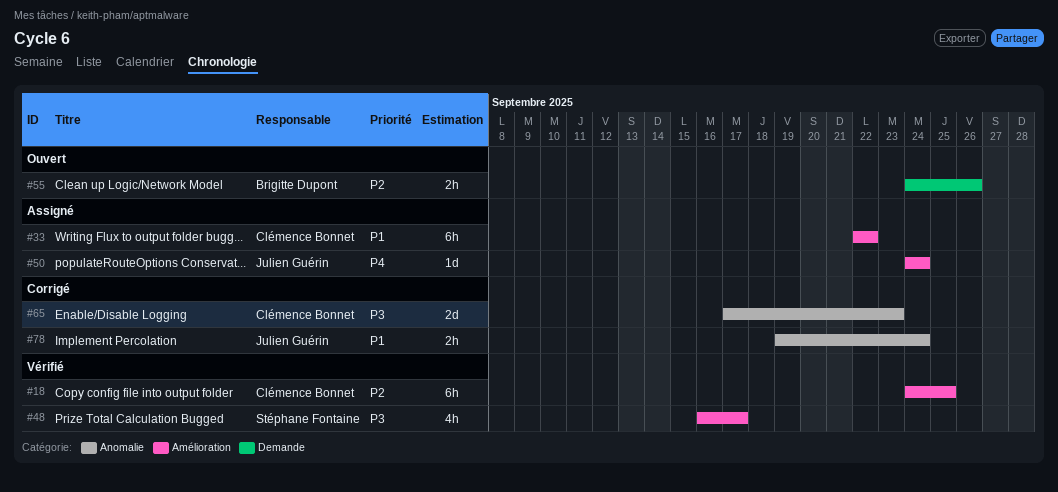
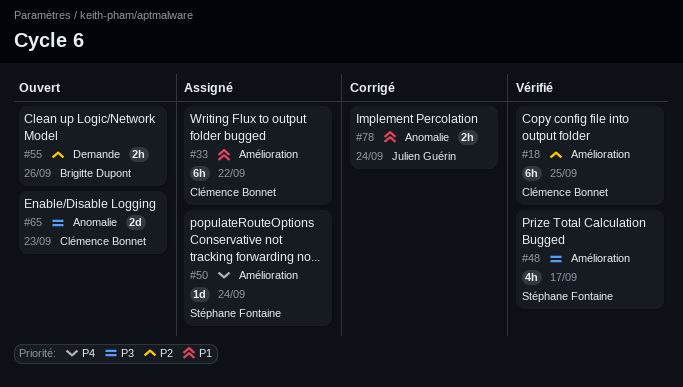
#50, owner: Julien Guérin -> Stéphane Fontaine
#65, status: Corrigé -> Ouvert

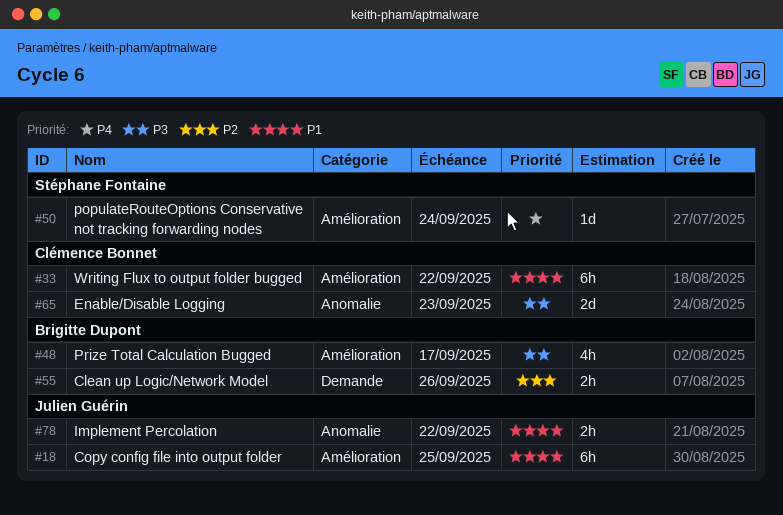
#18, owner: Clémence Bonnet -> Julien Guérin
#18, priority: P2 -> P1
#48, owner: Stéphane Fontaine -> Brigitte Dupont
#78, due: Sep 24 -> Sep 22

